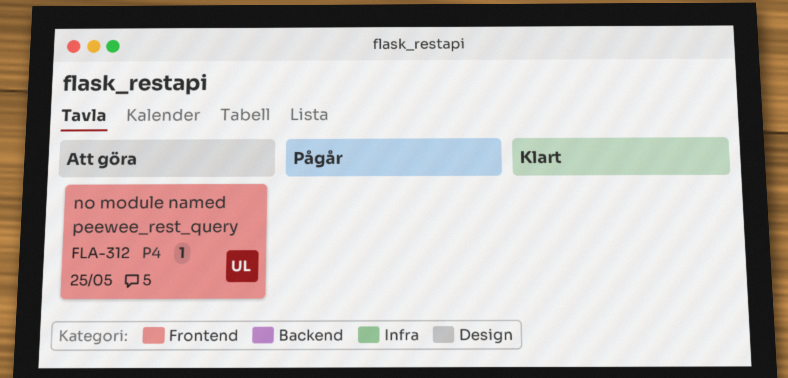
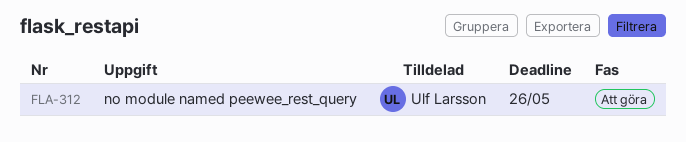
FLA-312, due: May 25 -> May 26

